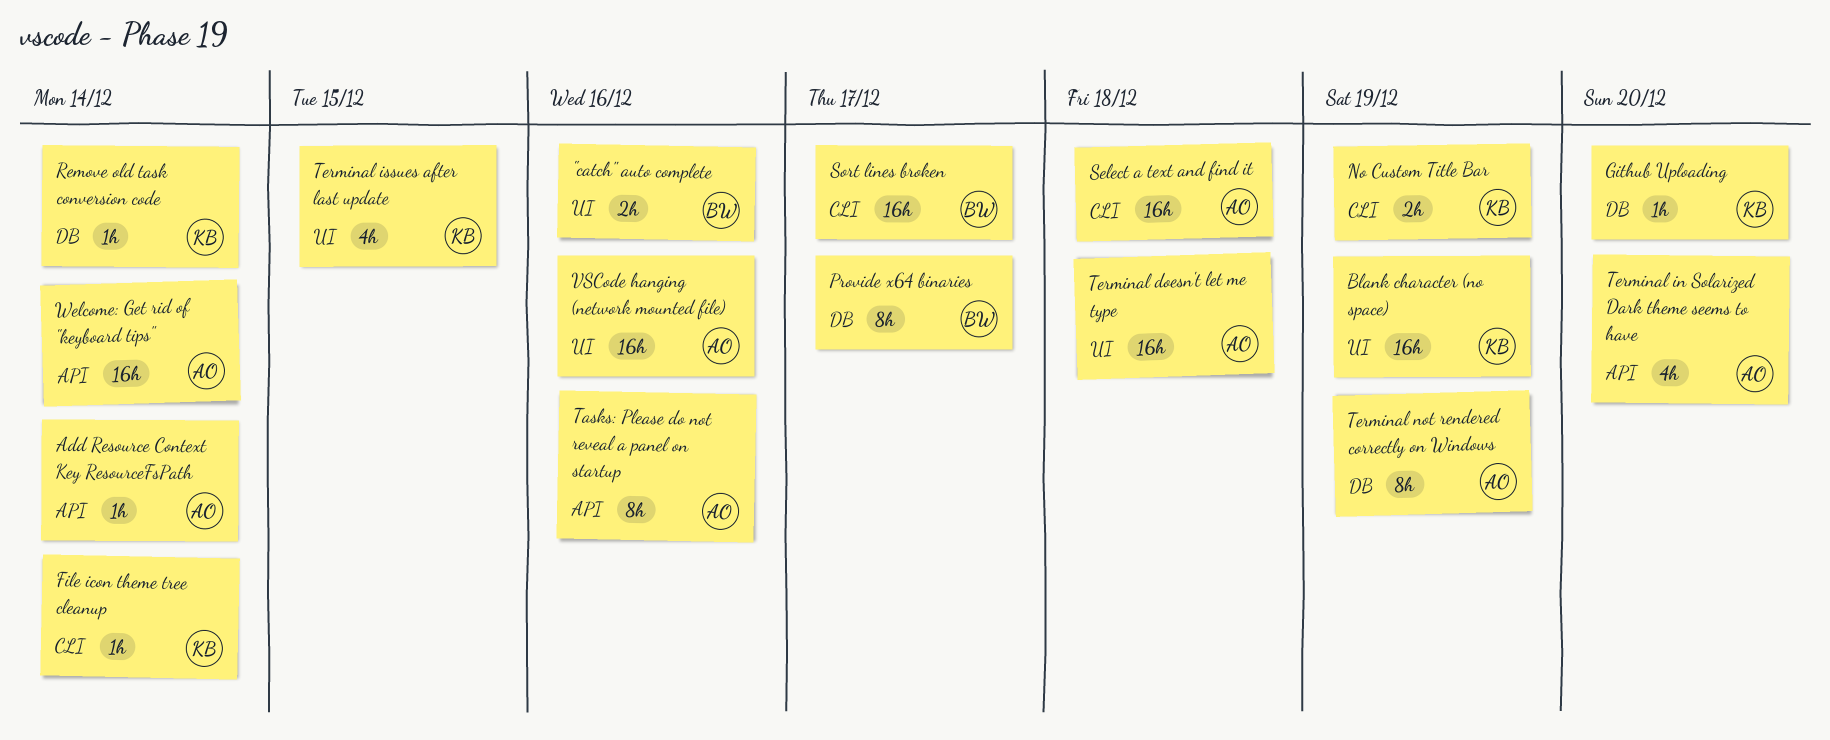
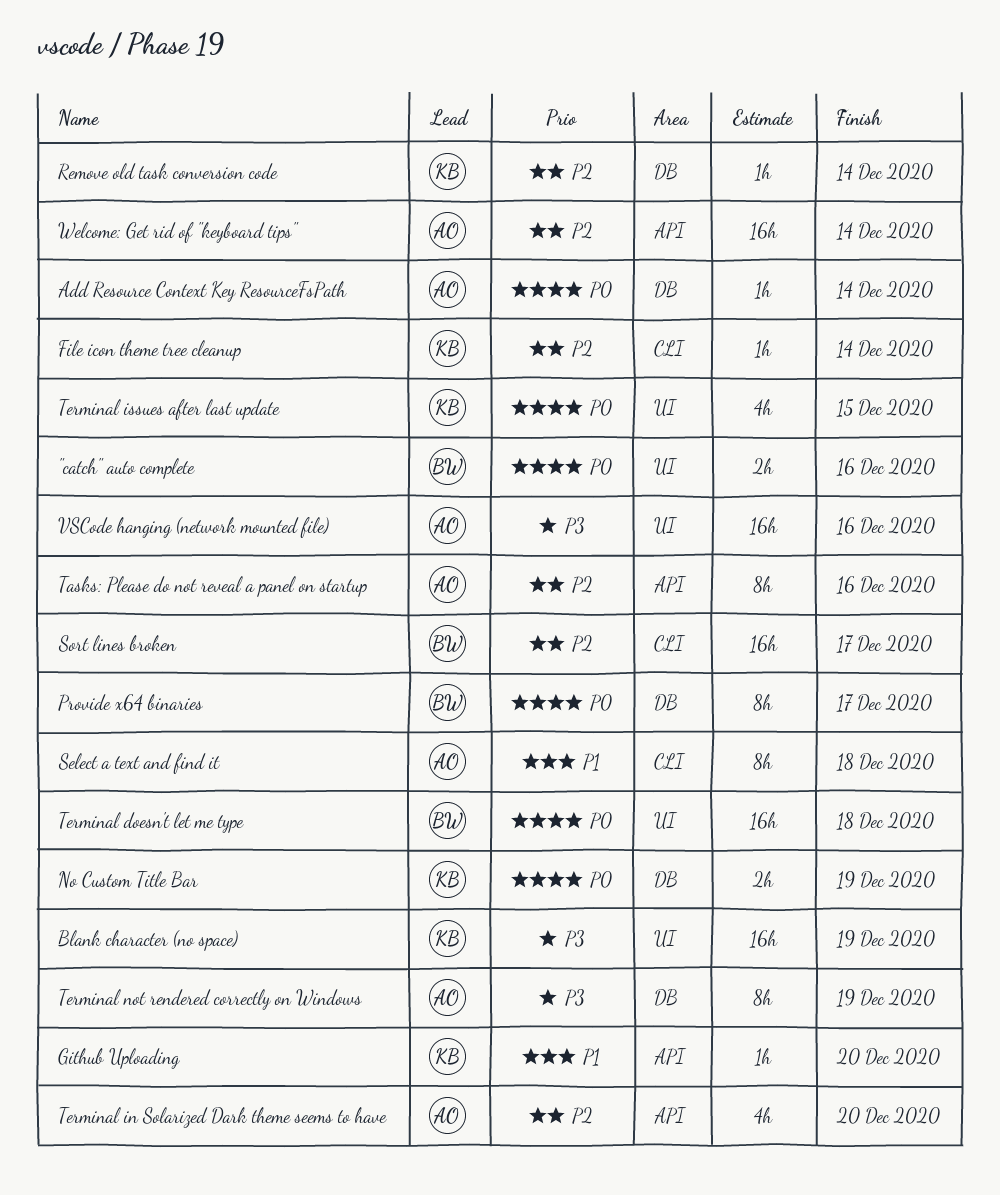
Add Resource Context Key ResourceFsPath, label: API -> DB
Github Uploading, label: DB -> API
No Custom Title Bar, label: CLI -> DB
Select a text and find it, estimate: 16h -> 8h
Terminal doesn't let me type, owner: AO -> BW

